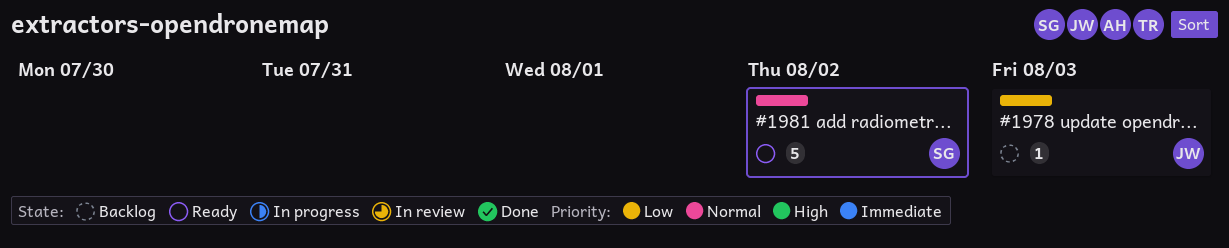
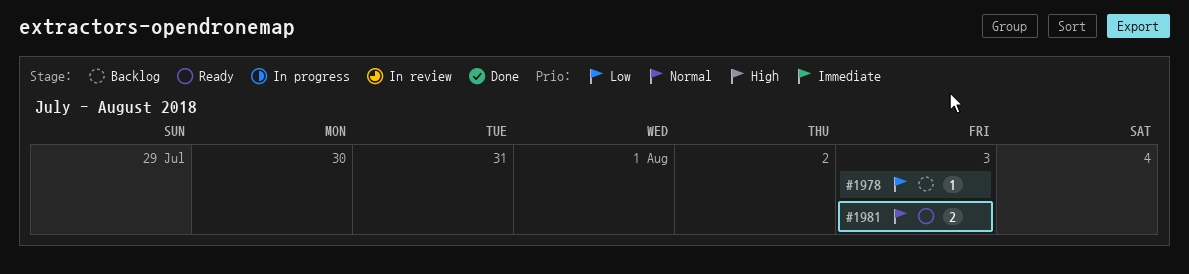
#1981, estimate: 5 -> 2
#1981, due: Aug 2 -> Aug 3

